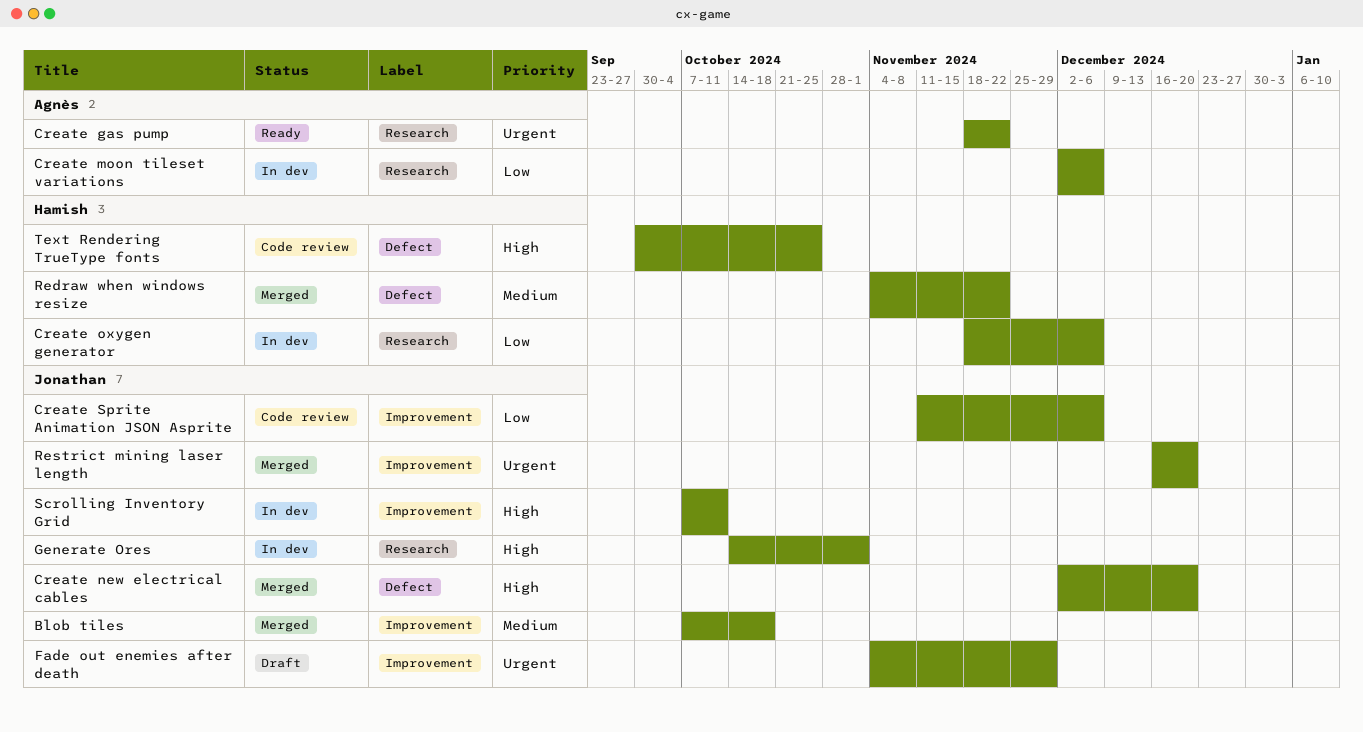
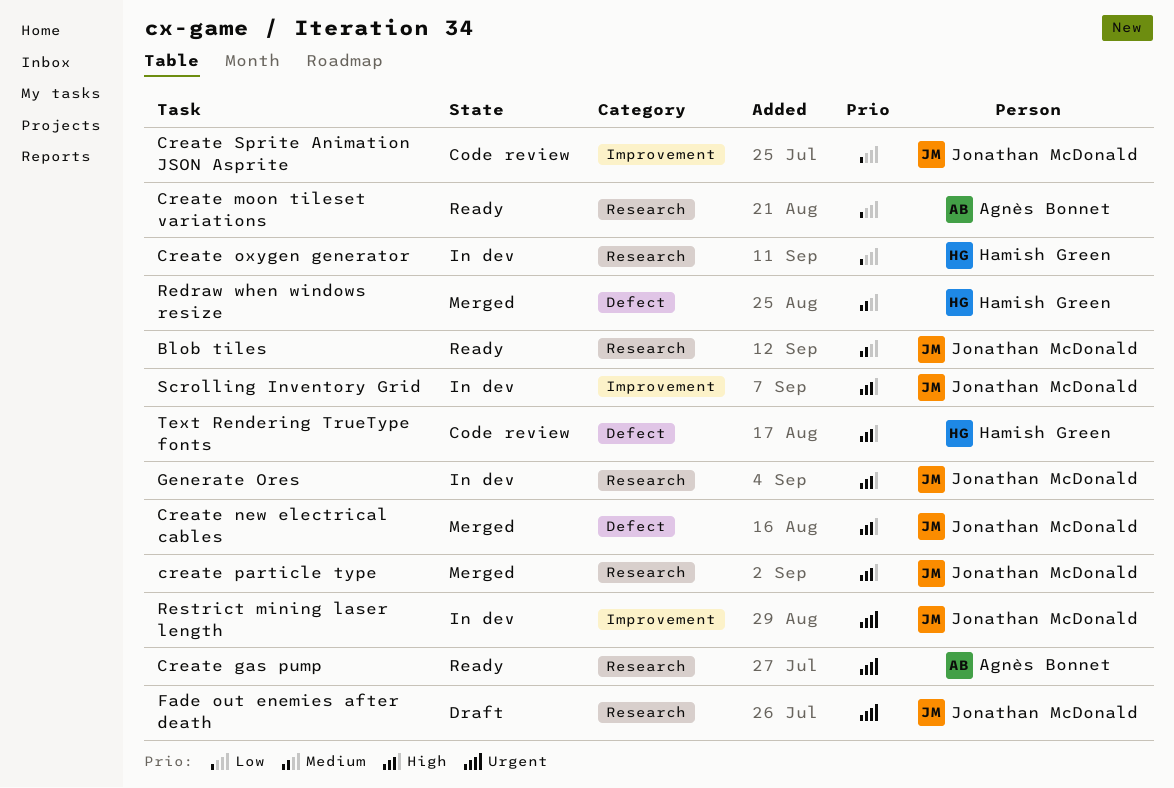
Blob tiles, status: Merged -> Ready
Blob tiles, label: Improvement -> Research
Create moon tileset variations, status: In dev -> Ready
create particle type: none -> present
Fade out enemies after death, label: Improvement -> Research
Restrict mining laser length, status: Merged -> In dev

